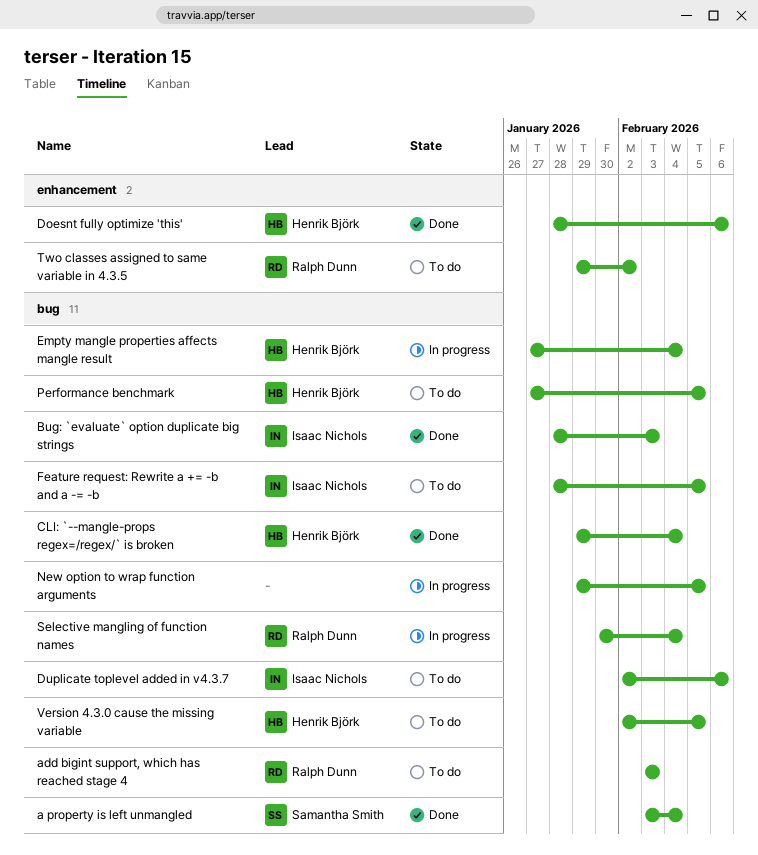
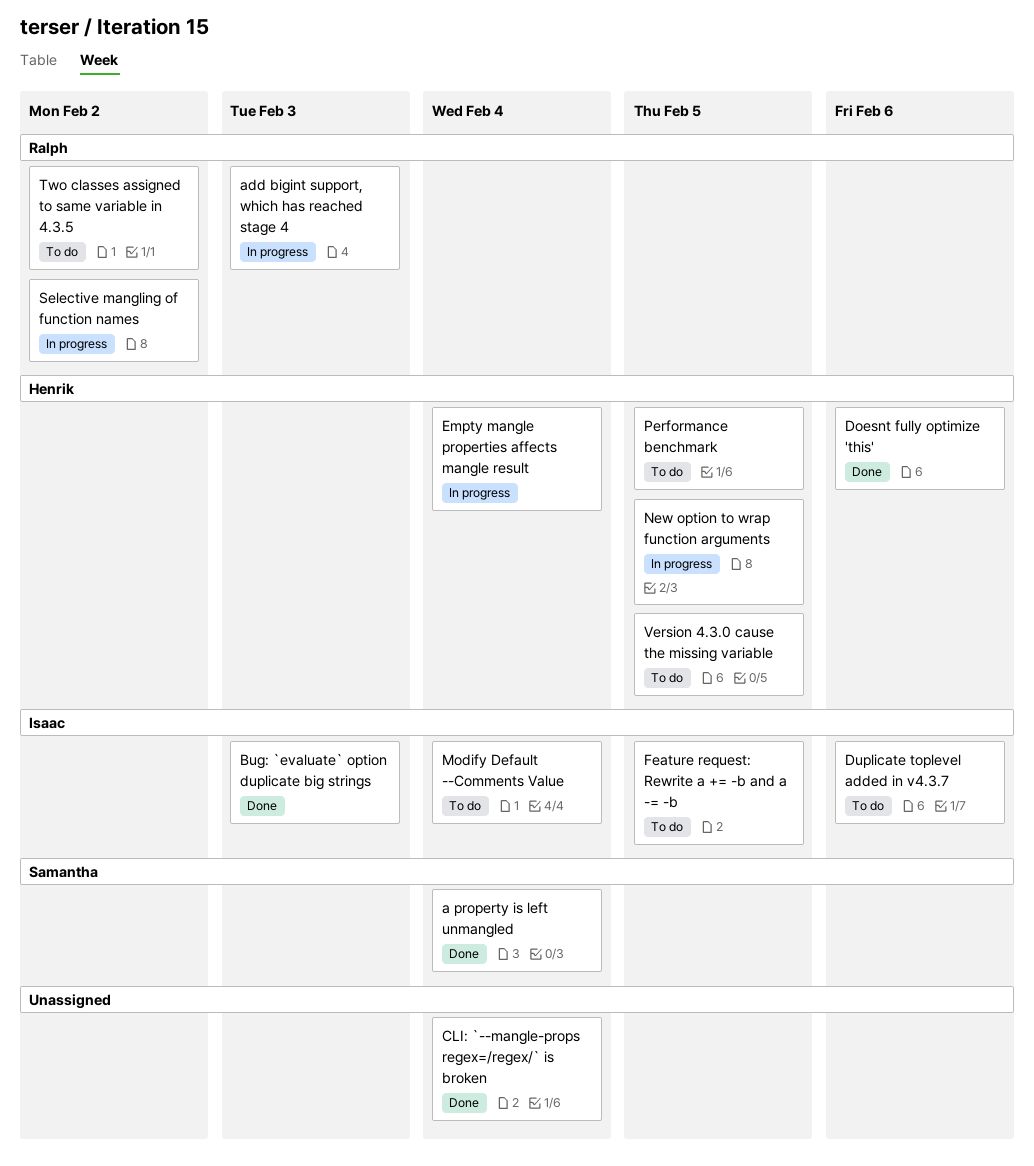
add bigint support, which has reached stage 4, status: To do -> In progress
CLI: `--mangle-props regex=/regex/` is broken, owner: Henrik Björk -> none
Modify Default --Comments Value: none -> present
New option to wrap function arguments, owner: none -> Henrik Björk
Selective mangling of function names, due: Feb 4 -> Feb 2

